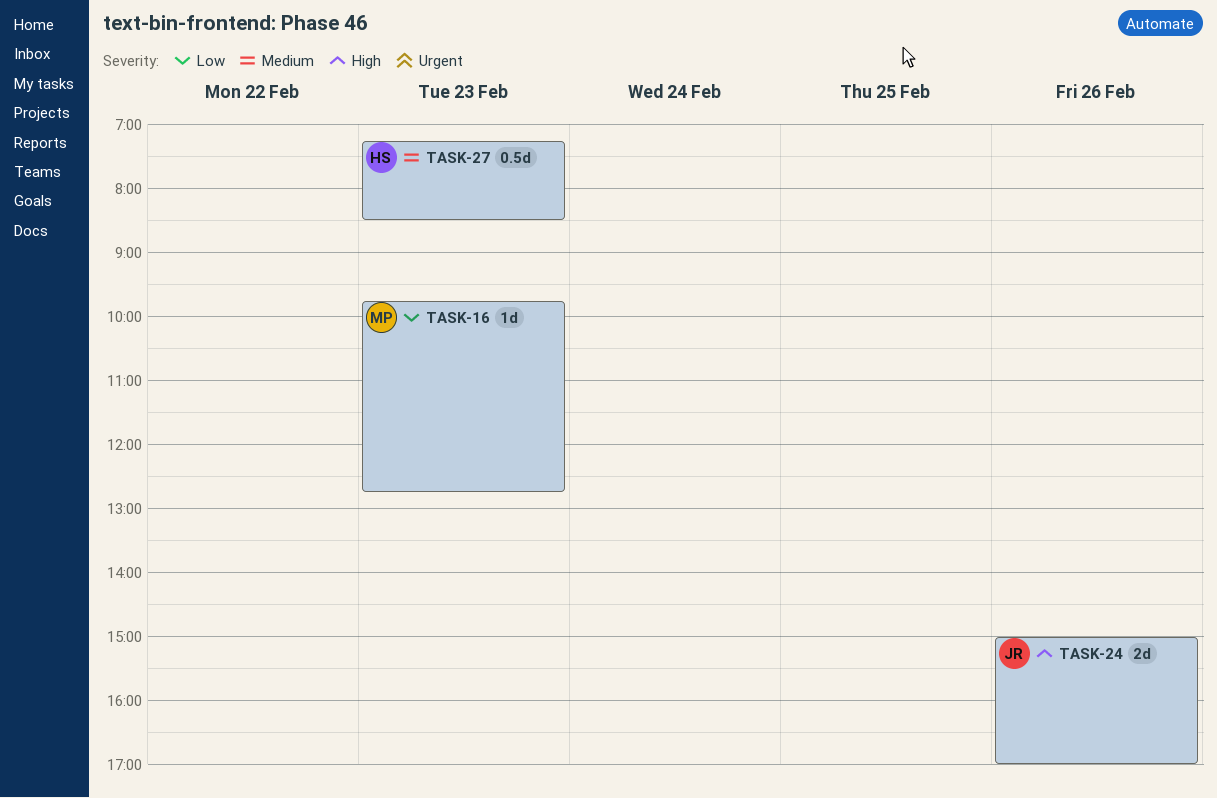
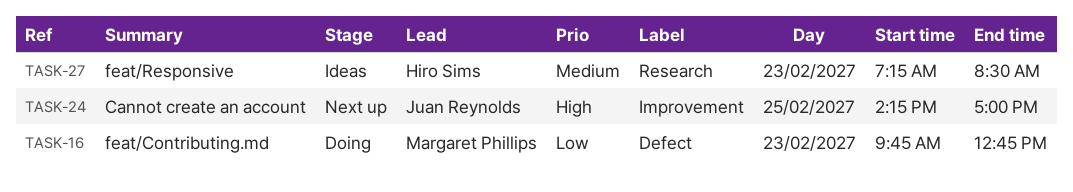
TASK-24, day: Feb 26 -> Feb 25
TASK-24, begins: 15:00 -> 14:15

